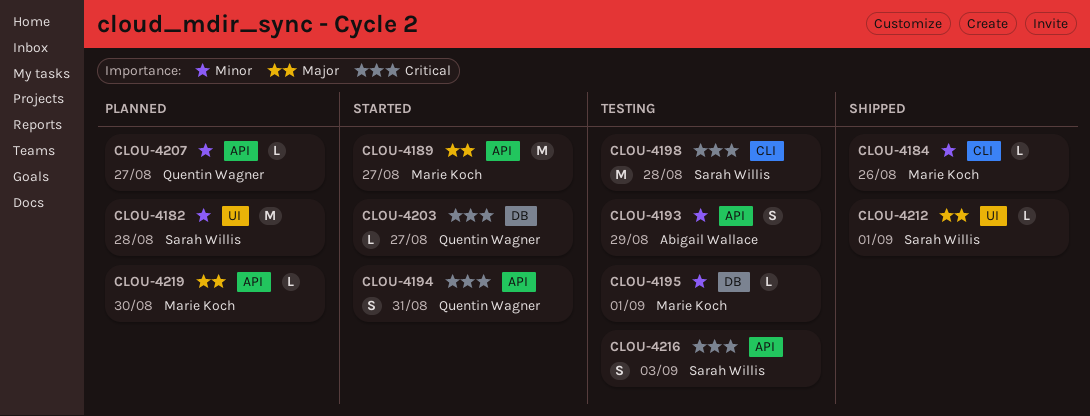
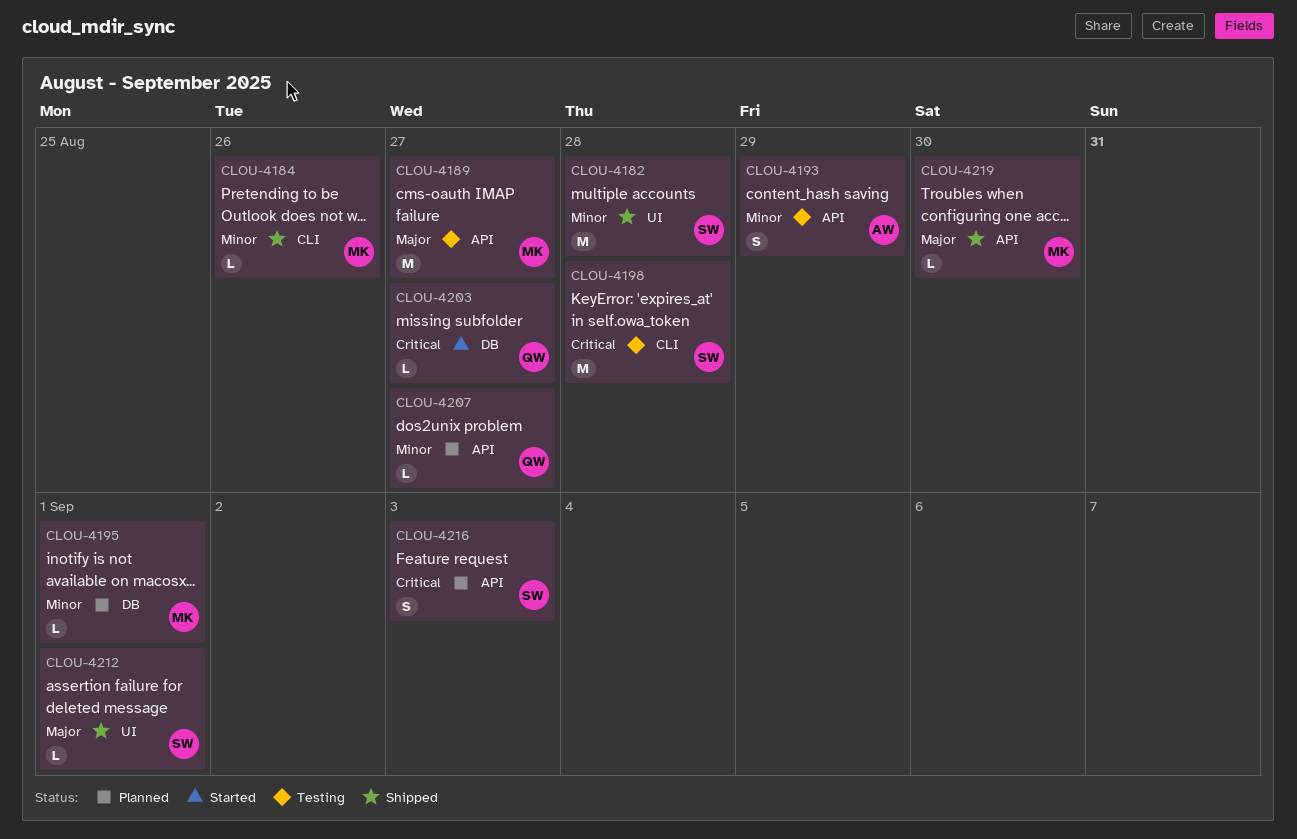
CLOU-4182, status: Planned -> Shipped
CLOU-4189, status: Started -> Testing
CLOU-4194: present -> none
CLOU-4195, status: Testing -> Planned
CLOU-4216, status: Testing -> Planned
CLOU-4219, status: Planned -> Shipped

